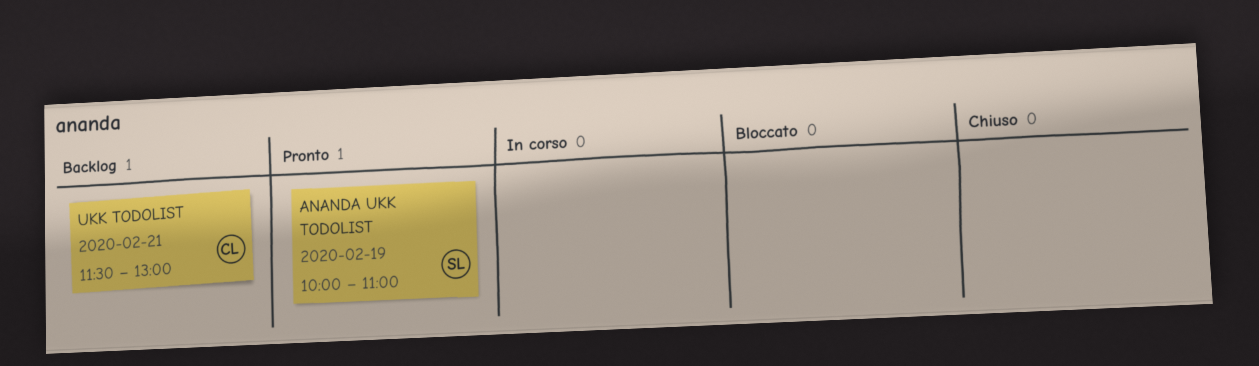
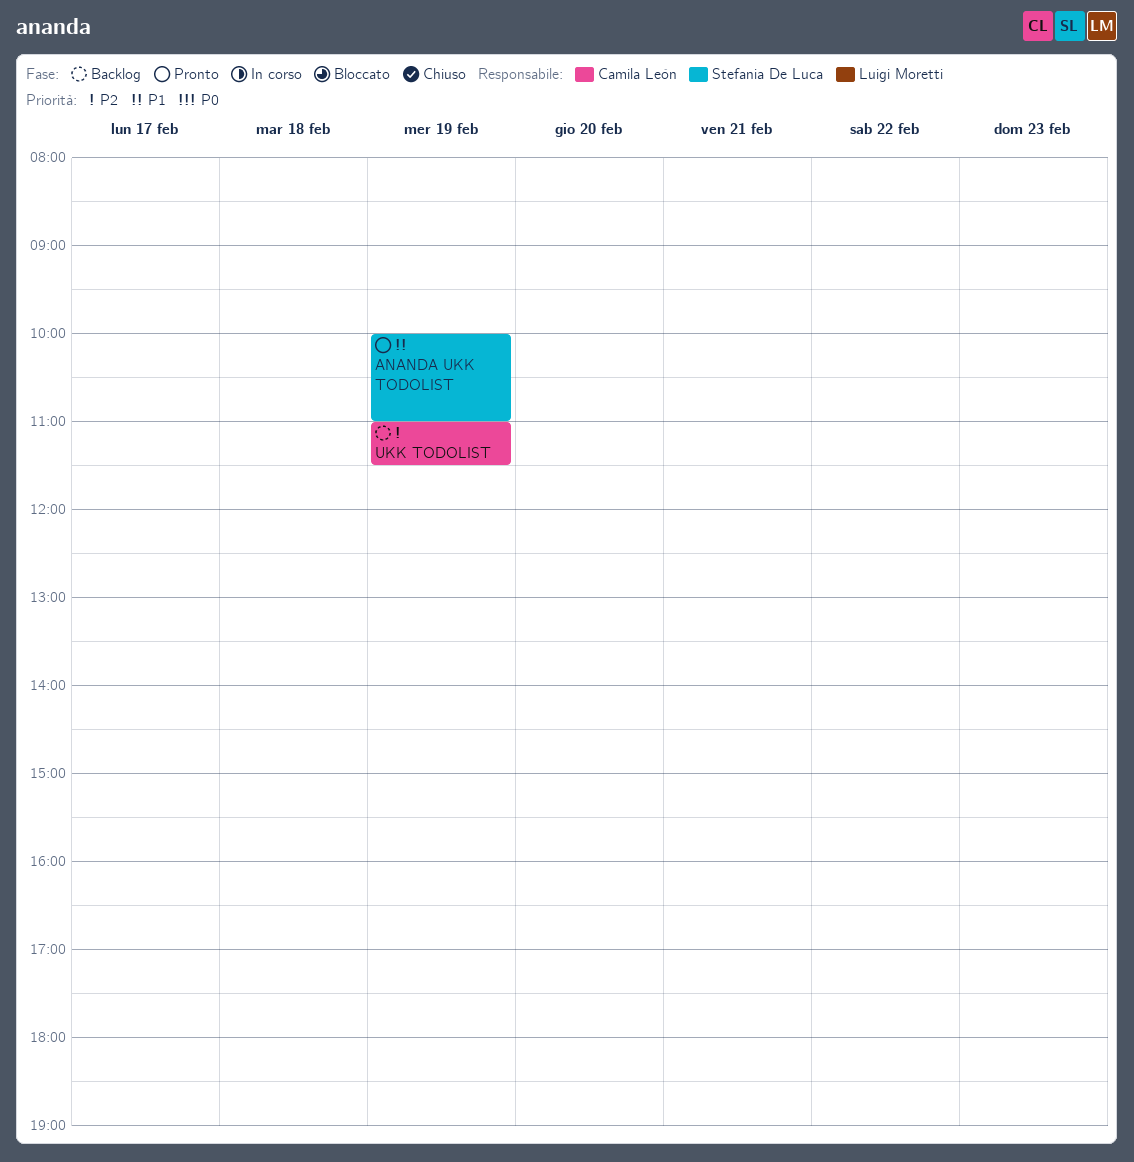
UKK TODOLIST, day: Feb 21 -> Feb 19
UKK TODOLIST, begins: 11:30 -> 11:00
UKK TODOLIST, ends: 13:00 -> 11:30

